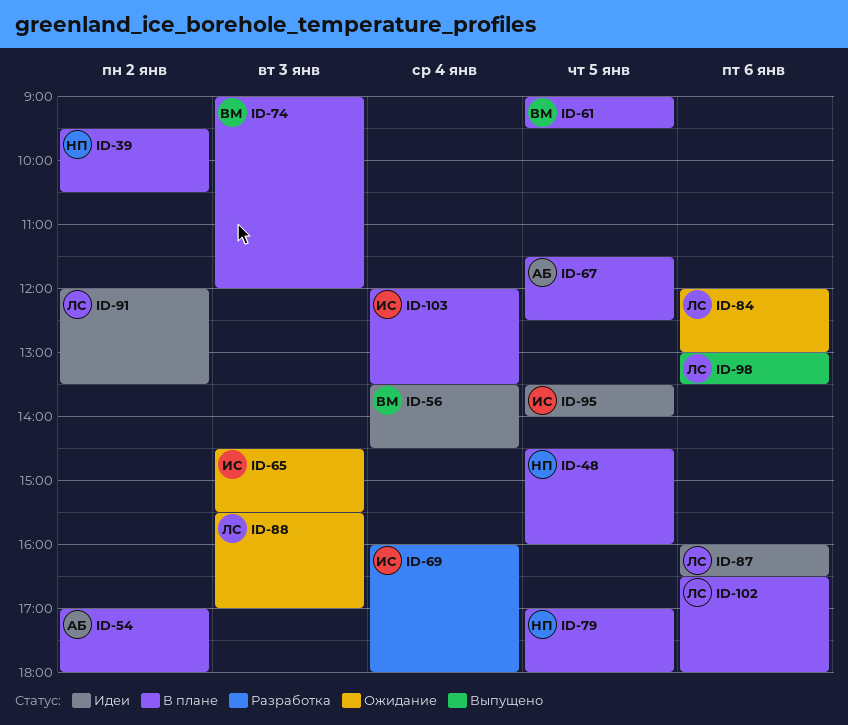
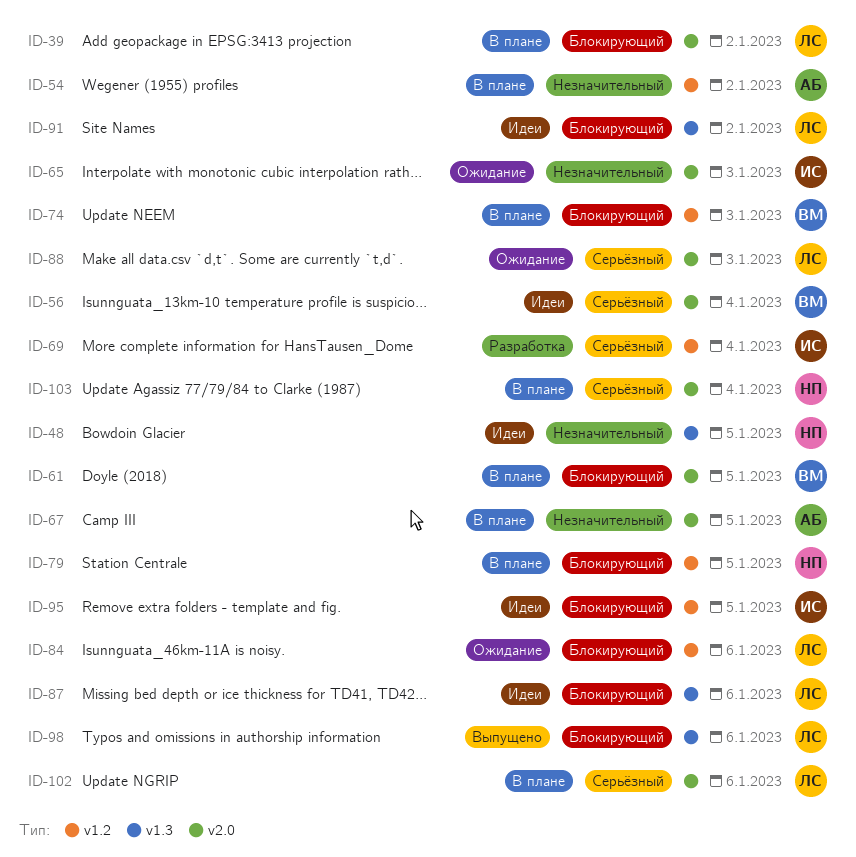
ID-39, owner: НП -> ЛС
ID-48, status: В плане -> Идеи
ID-103, owner: ИС -> НП

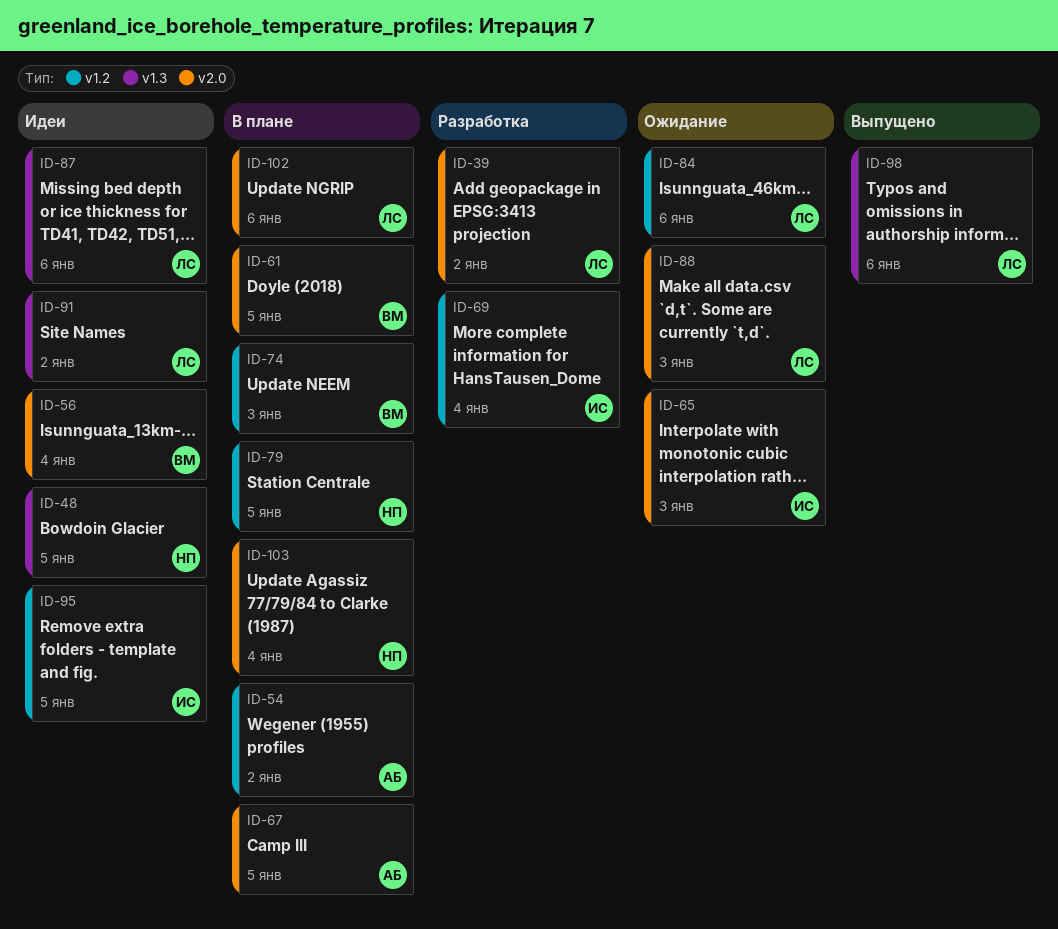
ID-39, status: В плане -> Разработка

